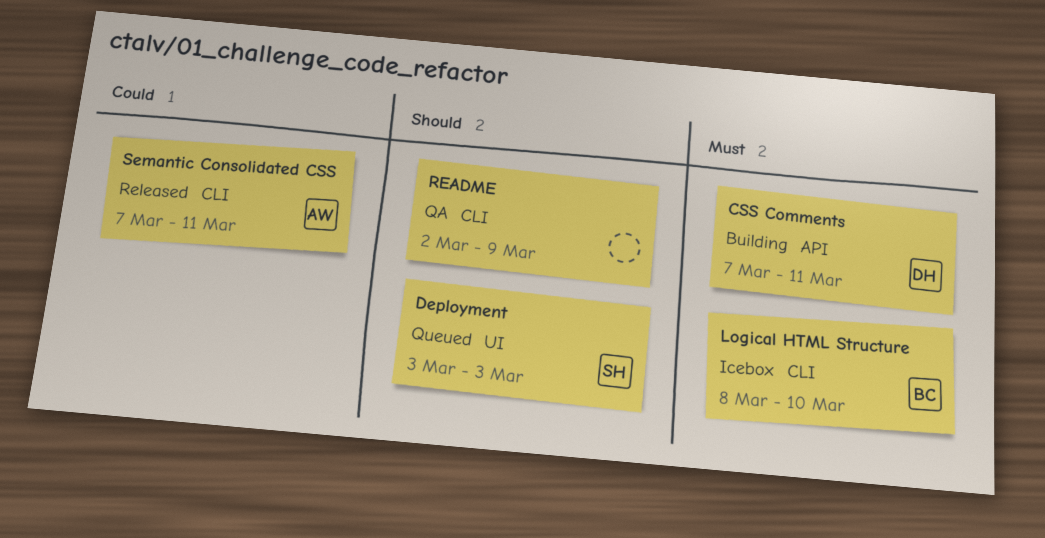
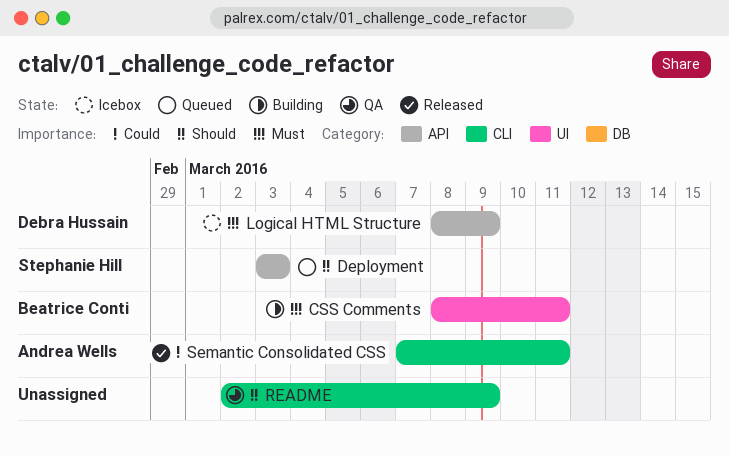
CSS Comments, owner: Debra Hussain -> Beatrice Conti
CSS Comments, label: API -> UI
CSS Comments, start: Mar 7 -> Mar 8
Deployment, label: UI -> API
Logical HTML Structure, owner: Beatrice Conti -> Debra Hussain
Logical HTML Structure, label: CLI -> API
Logical HTML Structure, due: Mar 10 -> Mar 9

